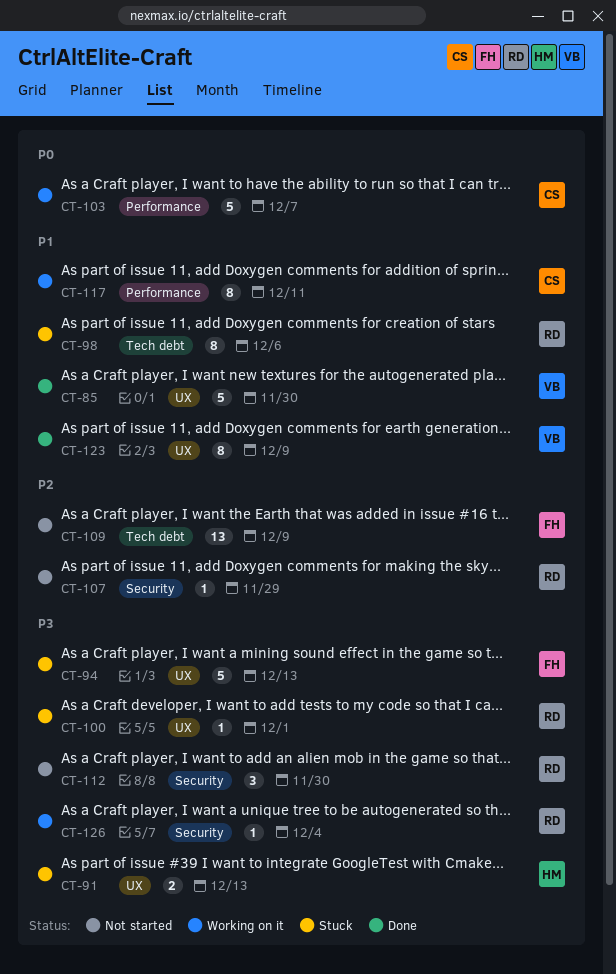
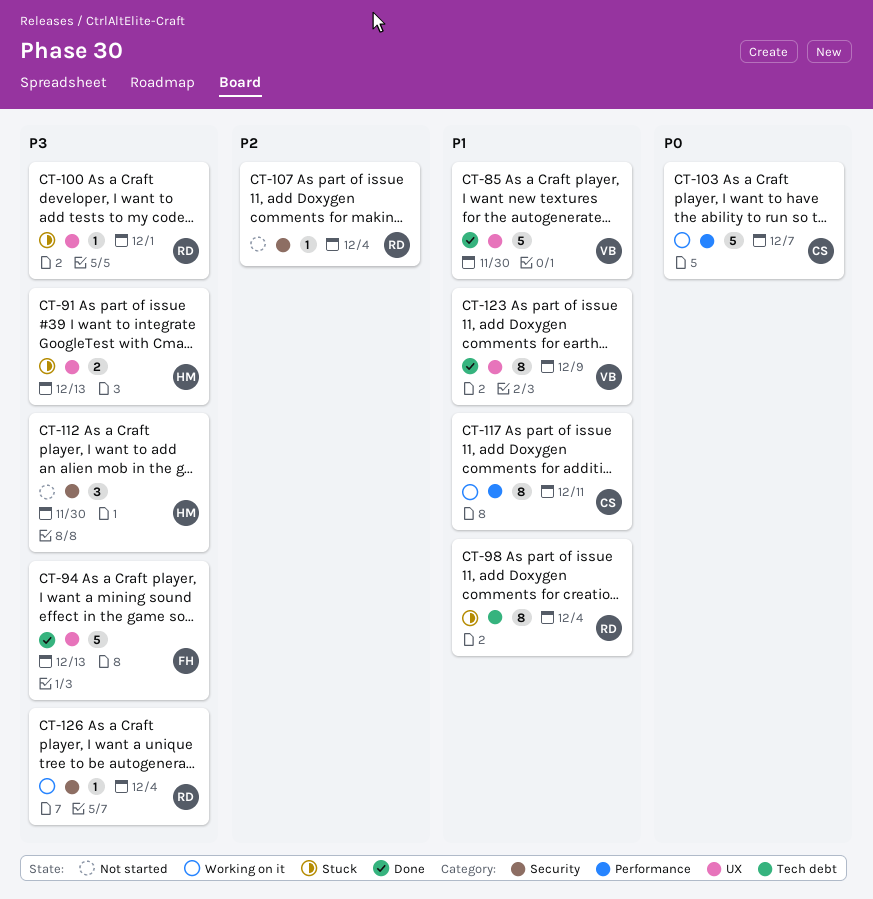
CT-94, status: Stuck -> Done
CT-98, due: Dec 6 -> Dec 4
CT-107, due: Nov 29 -> Dec 4
CT-109: present -> none
CT-112, owner: RD -> HM

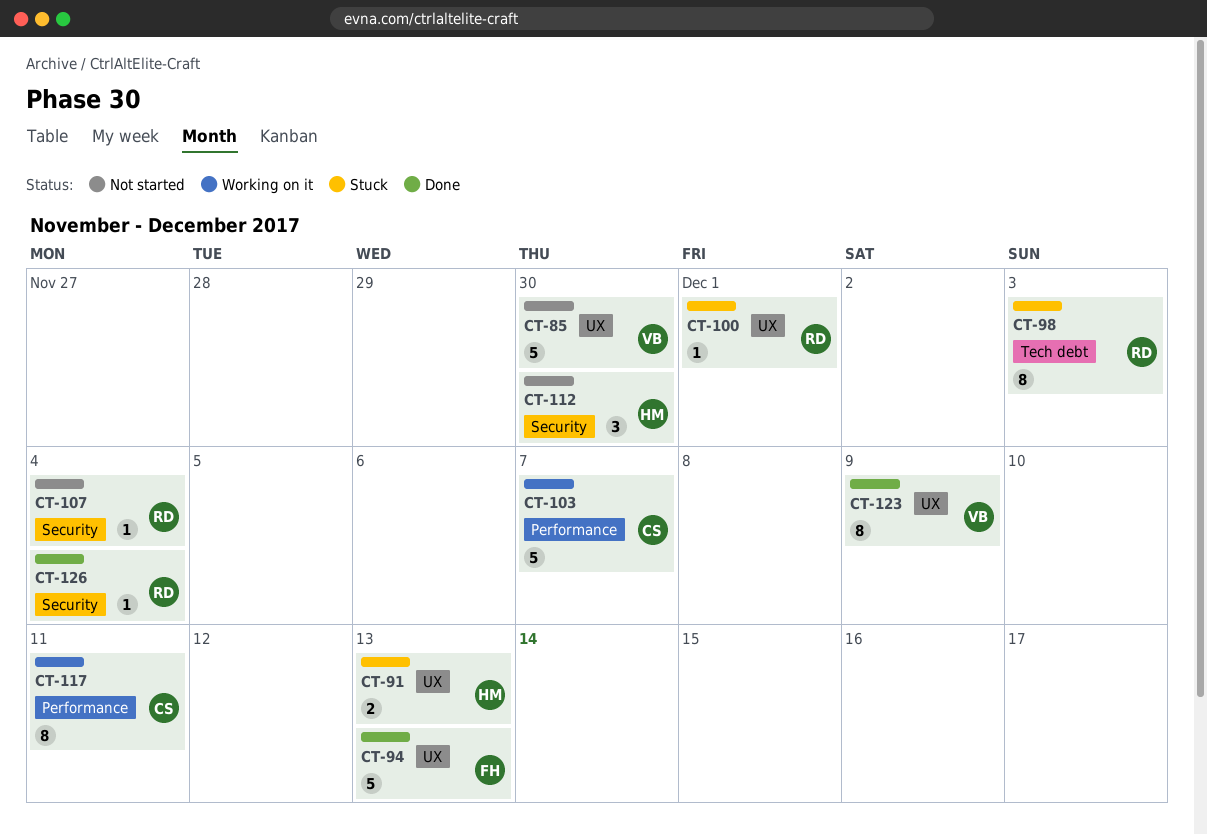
CT-85, status: Done -> Not started
CT-98, due: Dec 4 -> Dec 3
CT-126, status: Working on it -> Done

